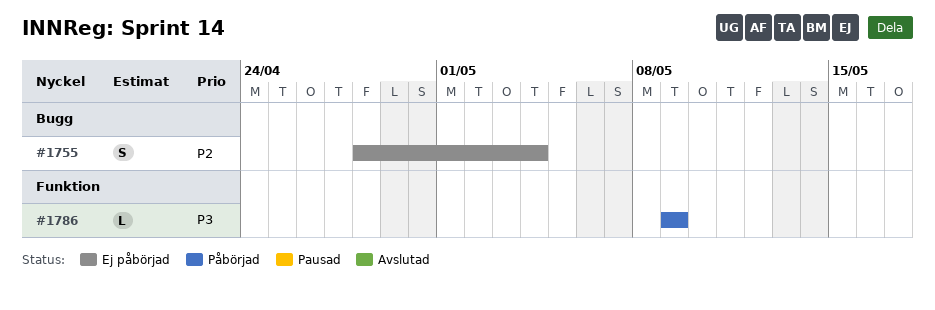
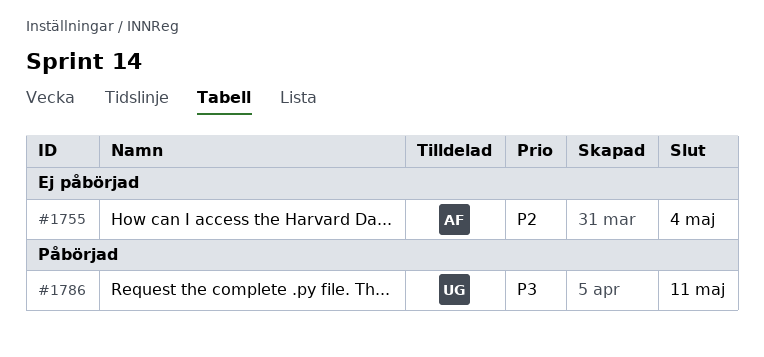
#1786, due: May 9 -> May 11

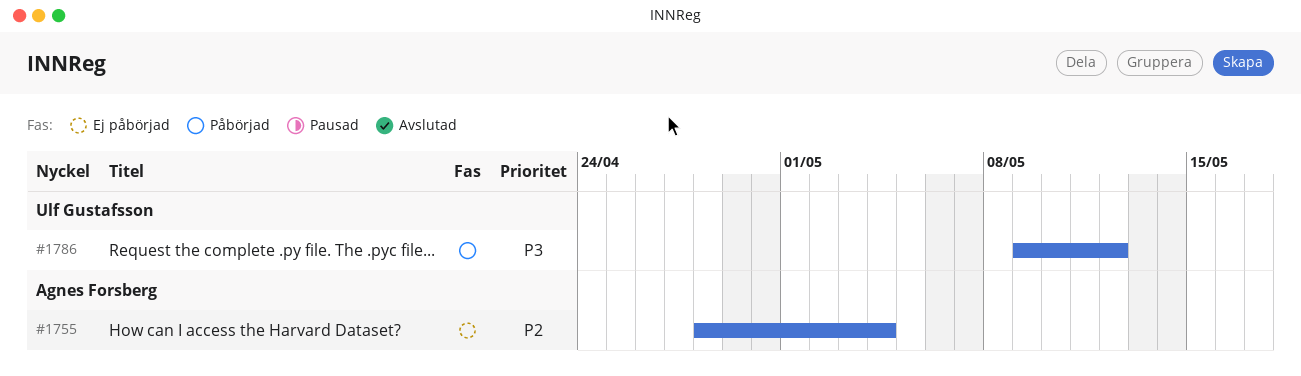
#1786, due: May 11 -> May 12

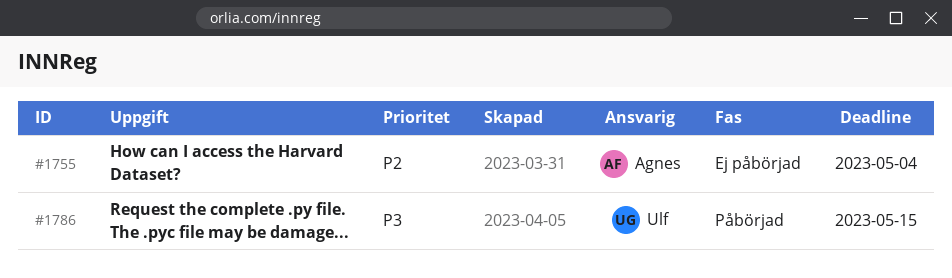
#1786, due: May 12 -> May 15

